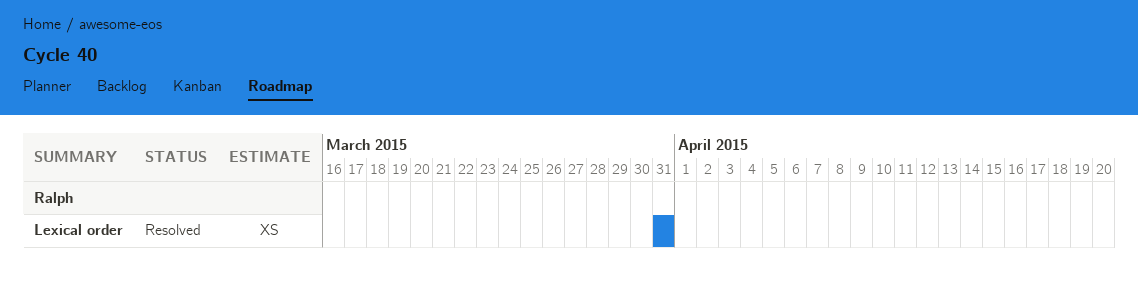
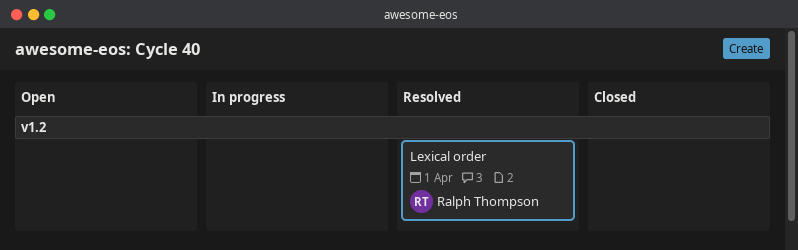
Lexical order, due: Mar 31 -> Apr 1

